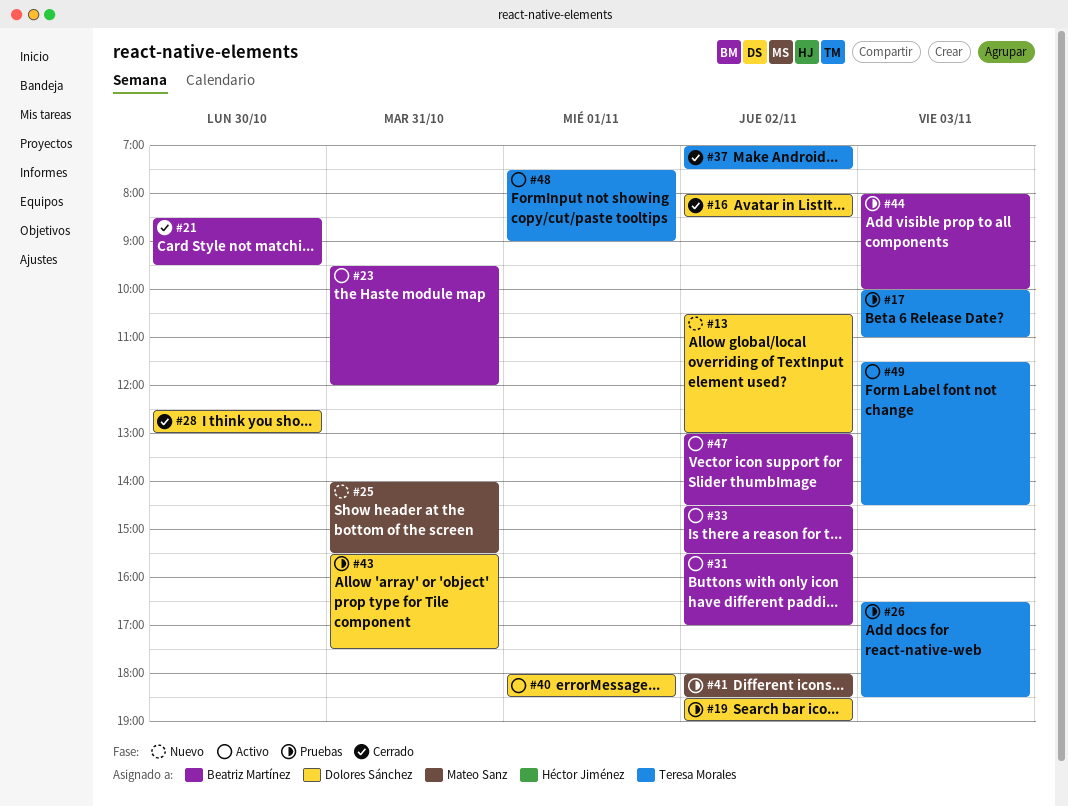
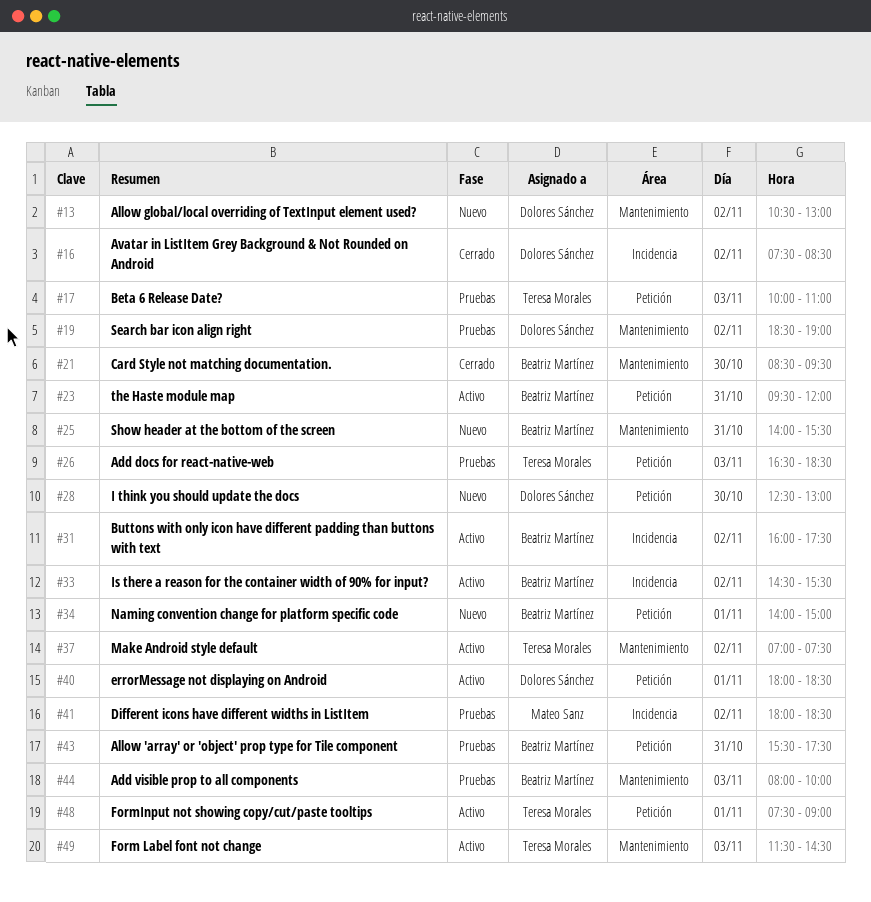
#16, begins: 08:00 -> 07:30
#25, owner: Mateo Sanz -> Beatriz Martínez
#28, status: Cerrado -> Nuevo
#31, begins: 15:30 -> 16:00
#31, ends: 17:00 -> 17:30
#34: none -> present
#37, status: Cerrado -> Activo
#43, owner: Dolores Sánchez -> Beatriz Martínez
#47: present -> none

